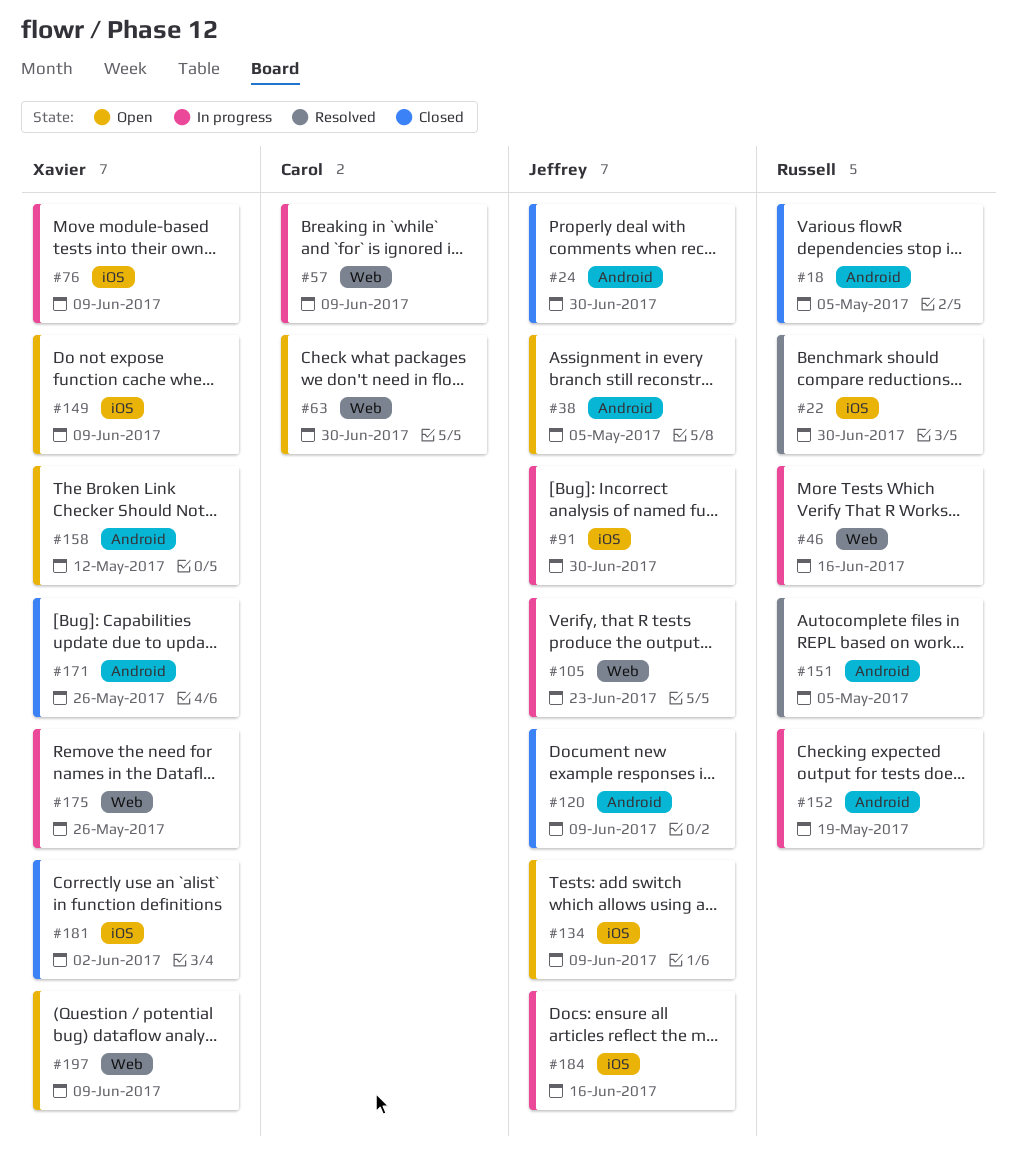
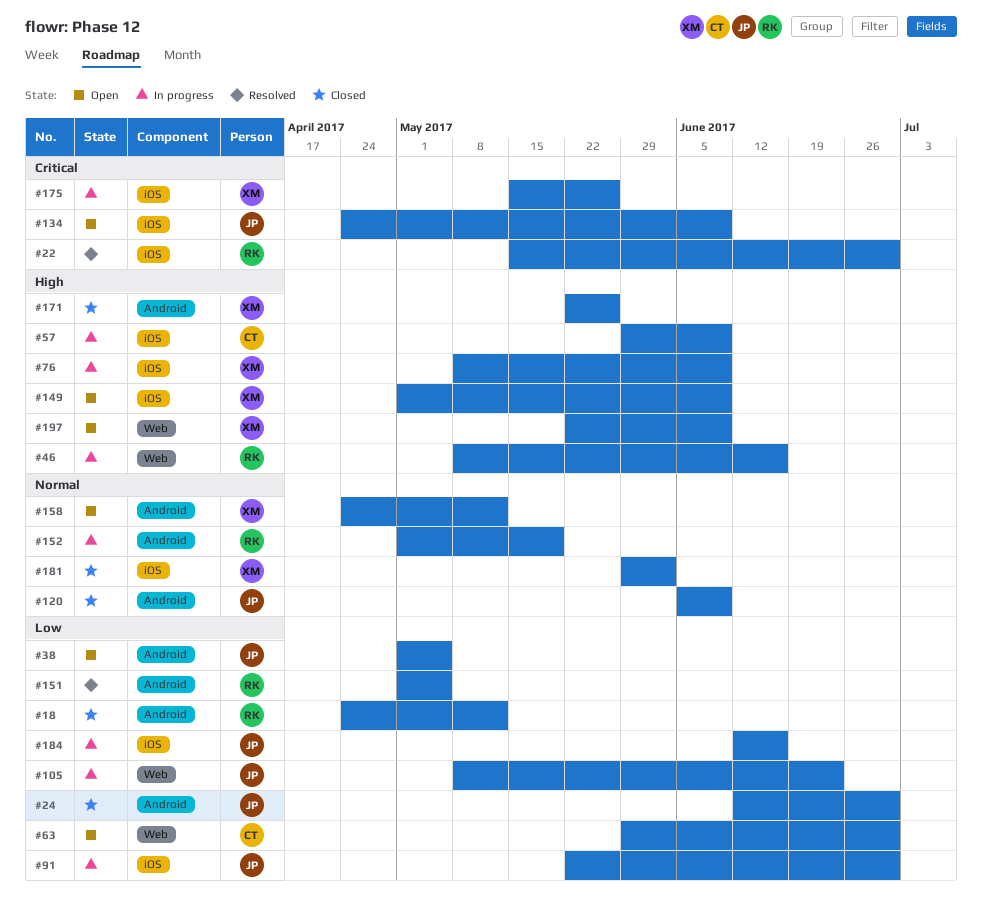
#18, due: May 5 -> May 12
#57, label: Web -> iOS
#175, label: Web -> iOS

